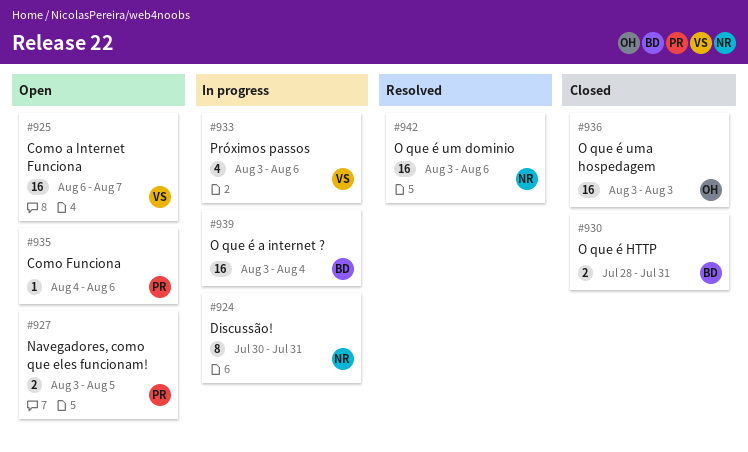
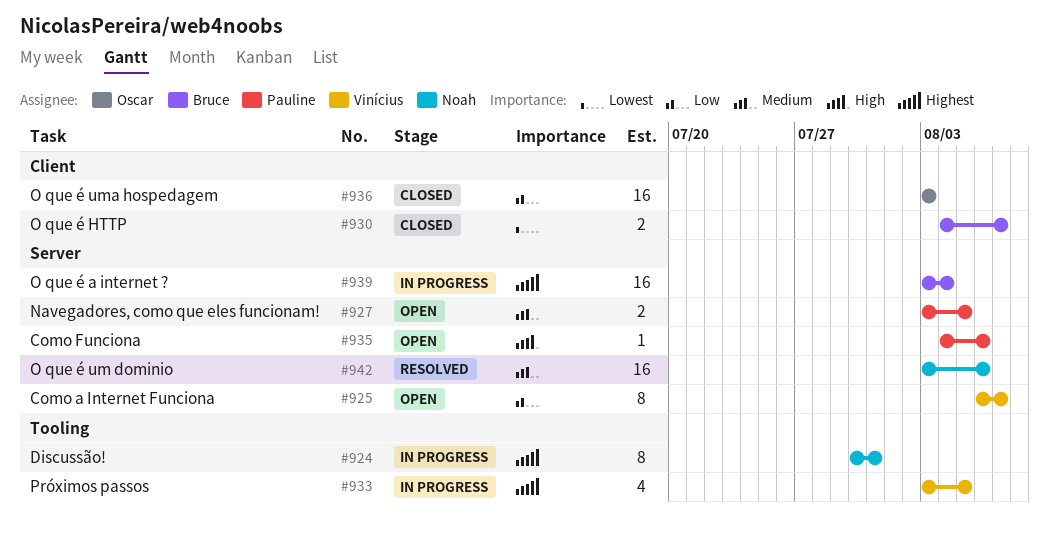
#925, estimate: 16 -> 8
#930, start: Jul 28 -> Aug 4
#930, due: Jul 31 -> Aug 7
#933, due: Aug 6 -> Aug 5

